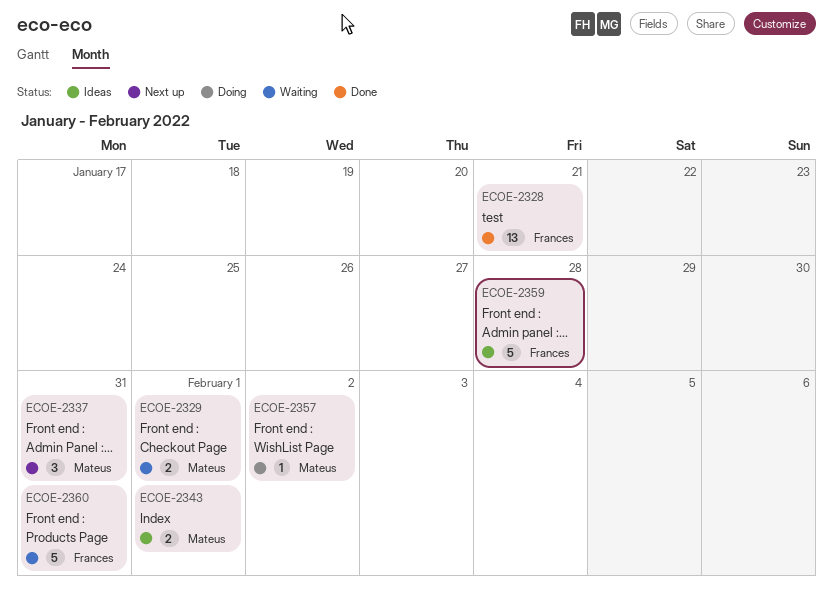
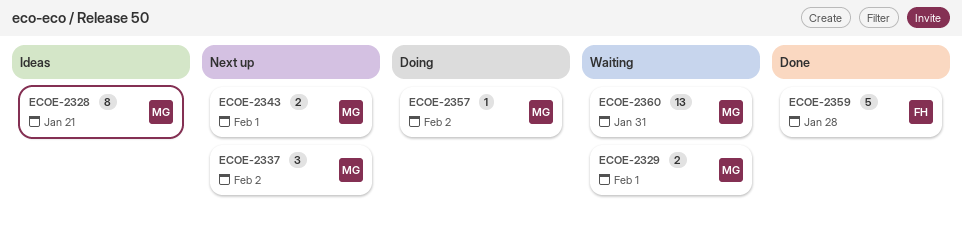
ECOE-2328, status: Done -> Ideas
ECOE-2328, owner: Frances -> Mateus
ECOE-2328, estimate: 13 -> 8
ECOE-2337, due: Jan 31 -> Feb 2
ECOE-2343, status: Ideas -> Next up
ECOE-2359, status: Ideas -> Done
ECOE-2360, owner: Frances -> Mateus
ECOE-2360, estimate: 5 -> 13

